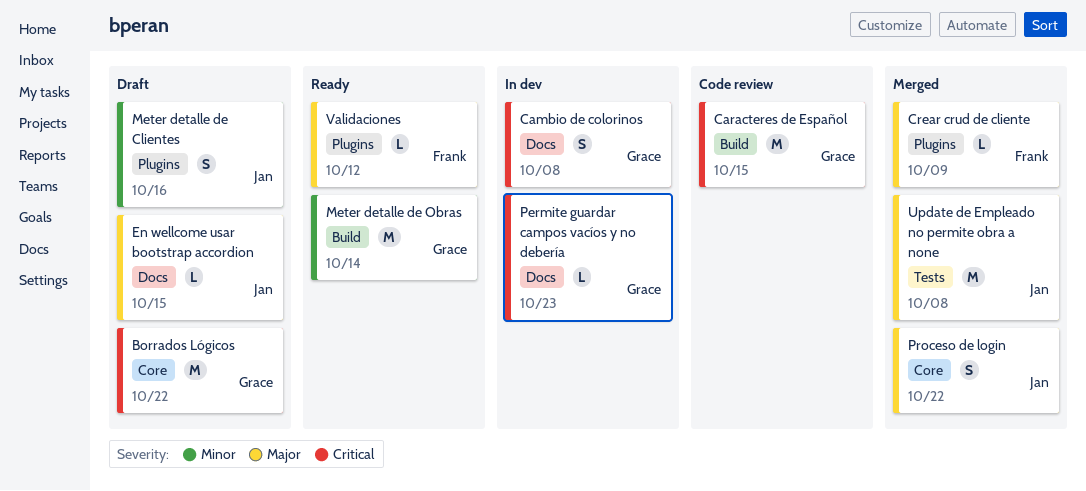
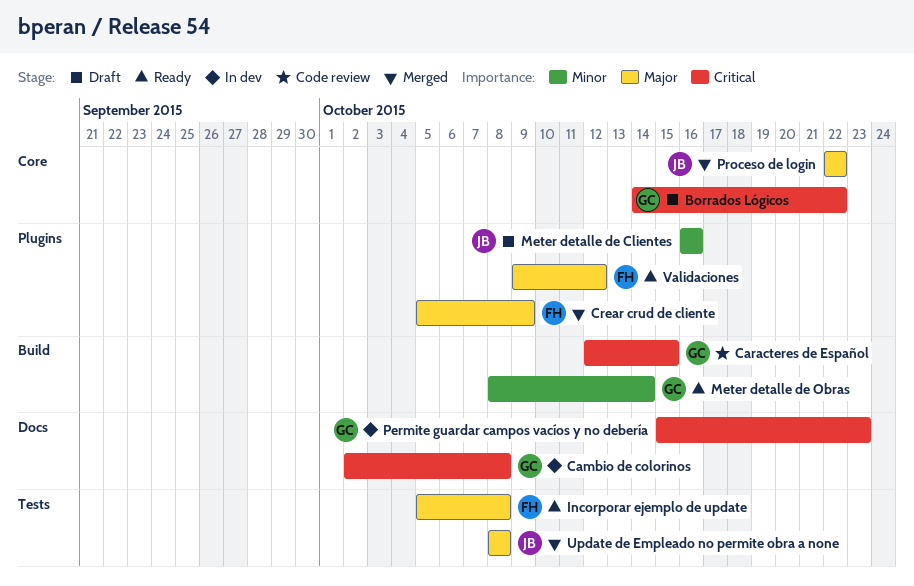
En wellcome usar bootstrap accordion: present -> none
Incorporar ejemplo de update: none -> present

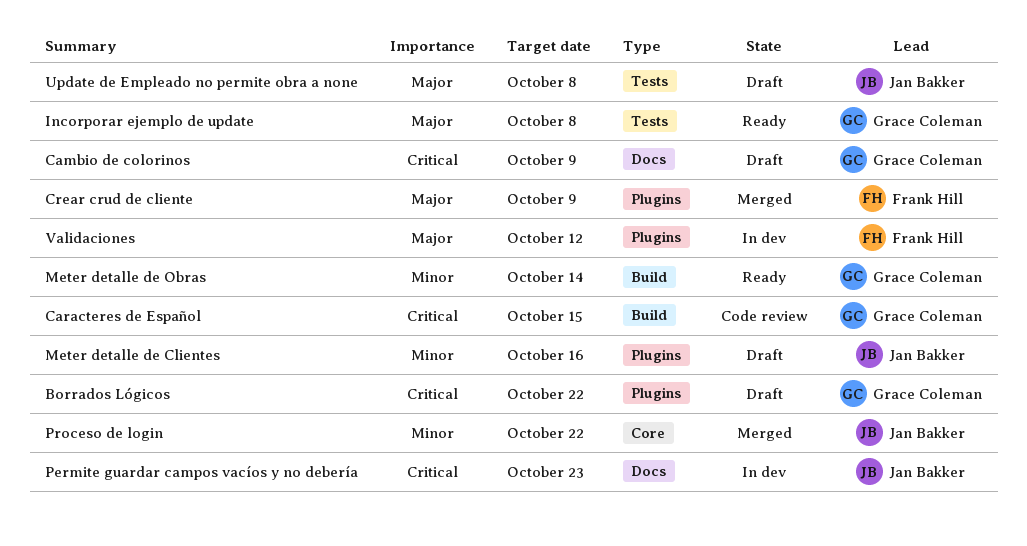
Borrados Lógicos, label: Core -> Plugins
Cambio de colorinos, status: In dev -> Draft
Cambio de colorinos, due: Oct 8 -> Oct 9
Incorporar ejemplo de update, owner: Frank Hill -> Grace Coleman
Permite guardar campos vacíos y no debería, owner: Grace Coleman -> Jan Bakker
Proceso de login, priority: Major -> Minor
Update de Empleado no permite obra a none, status: Merged -> Draft
Validaciones, status: Ready -> In dev

